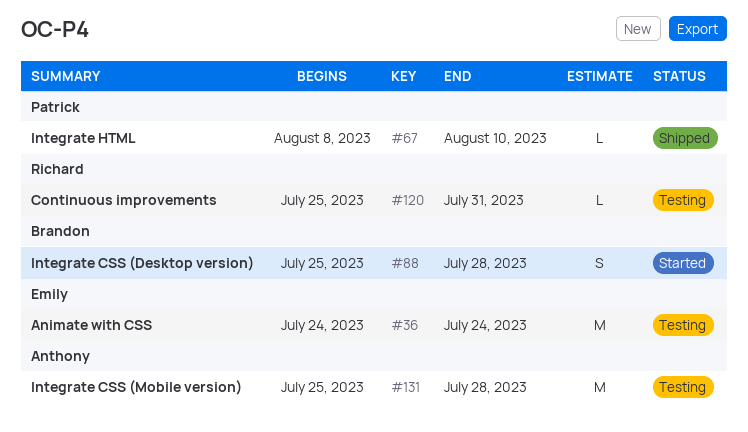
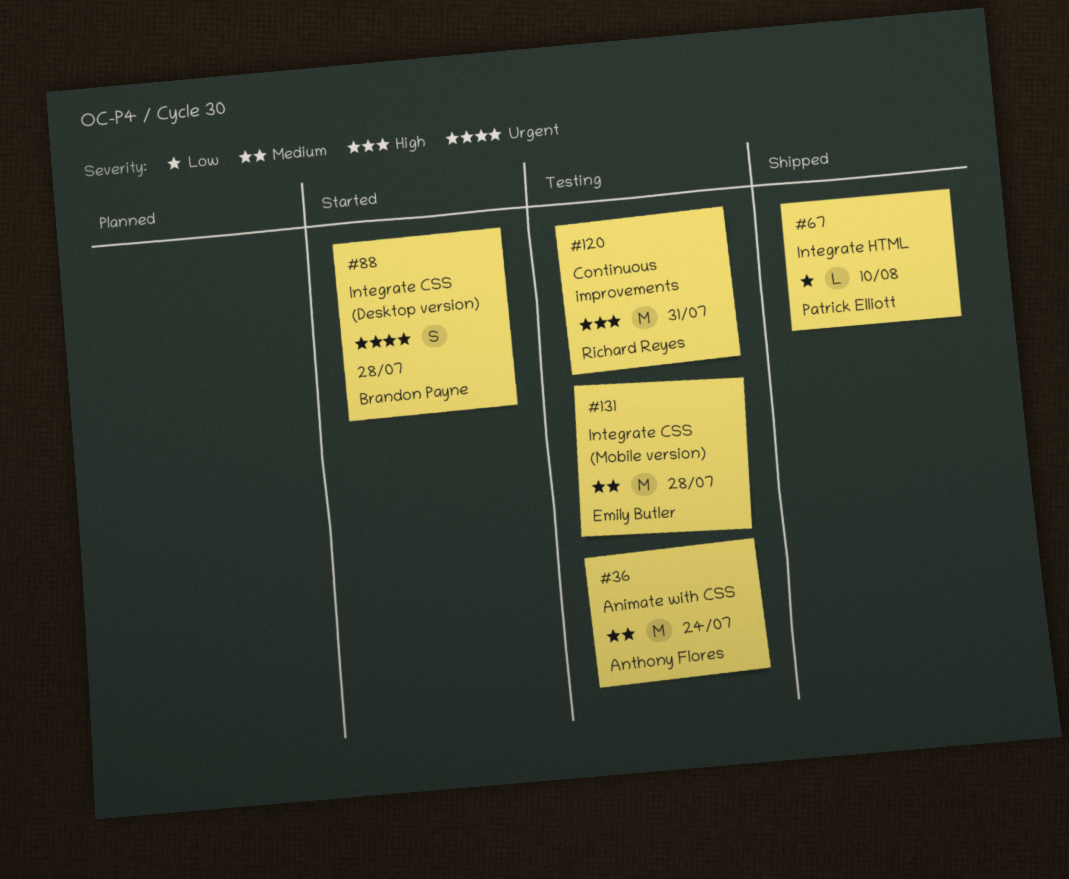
#36, owner: Emily Butler -> Anthony Flores
#120, estimate: L -> M
#131, owner: Anthony Flores -> Emily Butler

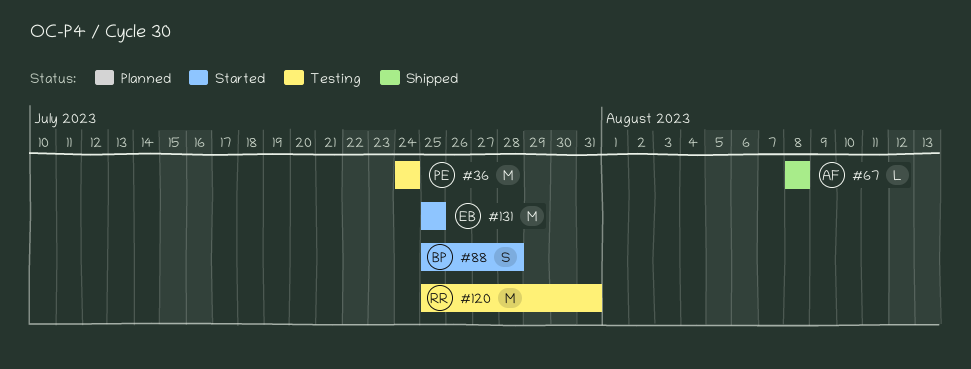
#36, owner: Anthony Flores -> Patrick Elliott
#67, owner: Patrick Elliott -> Anthony Flores
#67, due: Aug 10 -> Aug 8
#131, status: Testing -> Started
#131, due: Jul 28 -> Jul 25

